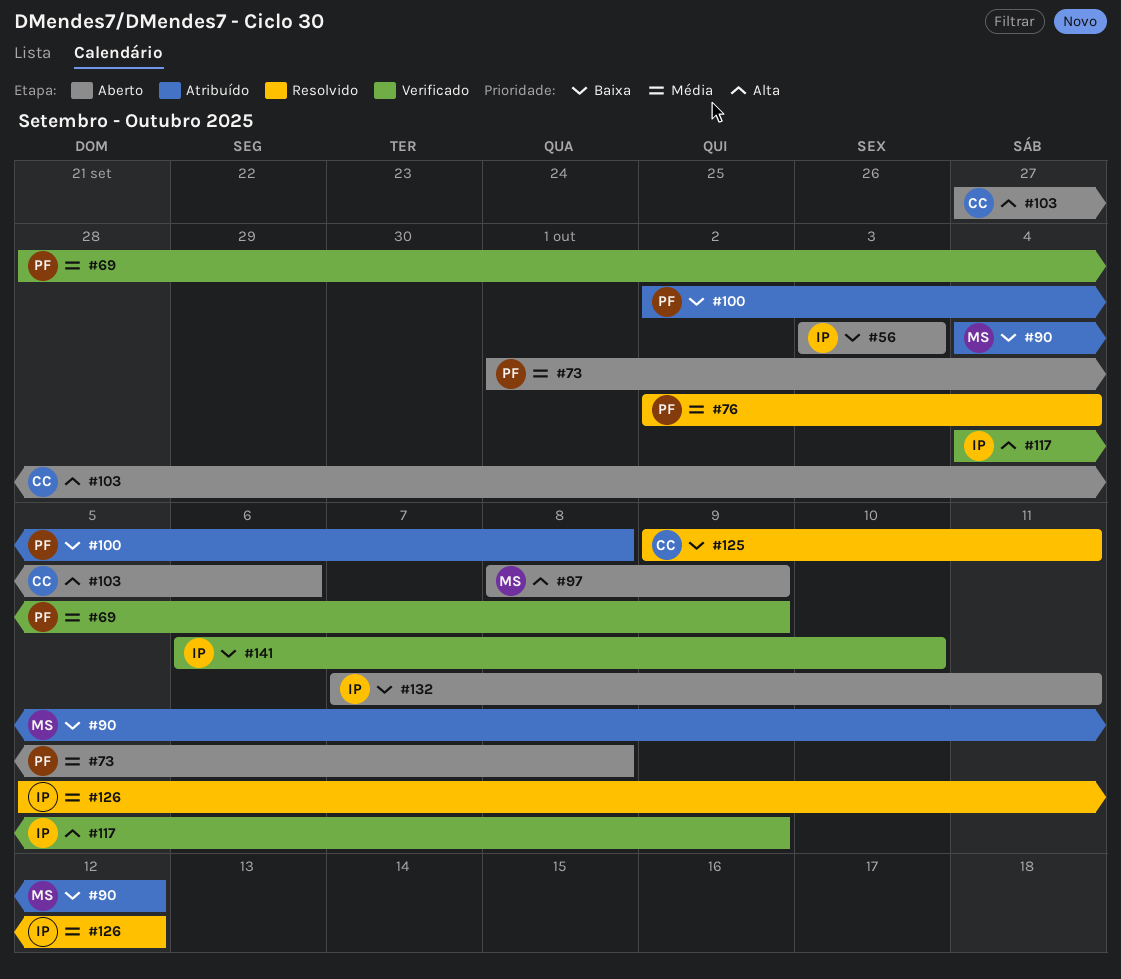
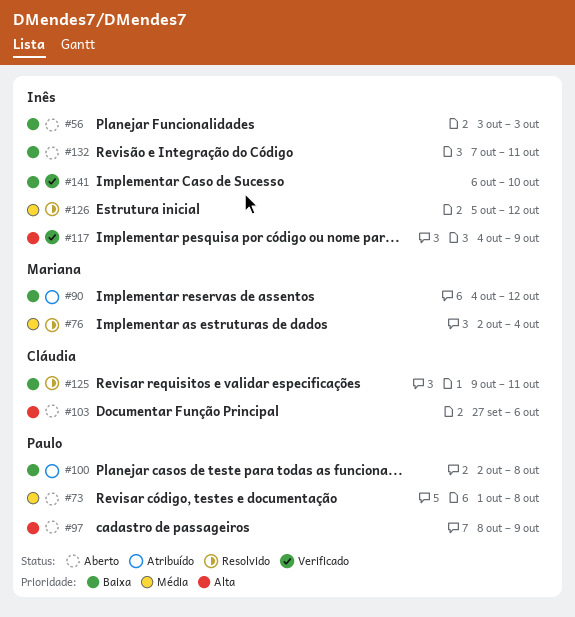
#69: present -> none
#76, owner: Paulo -> Mariana
#97, owner: Mariana -> Paulo

